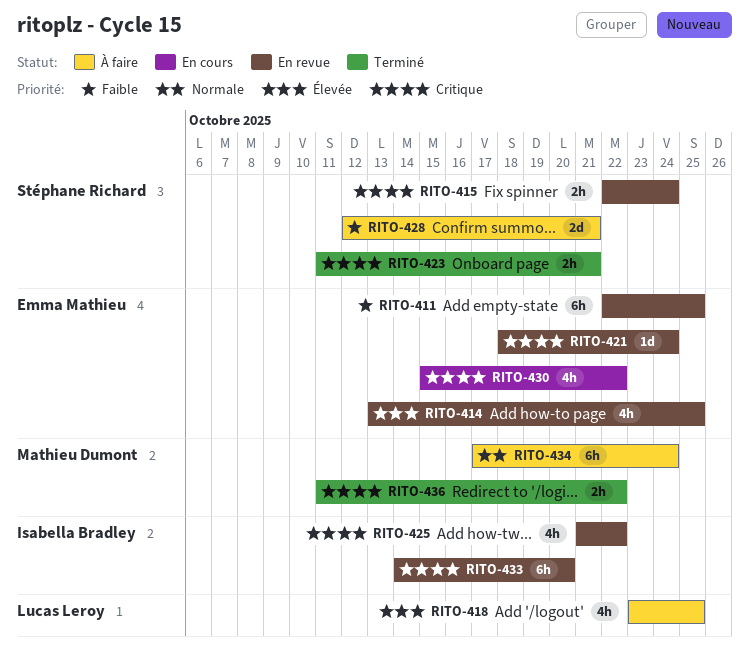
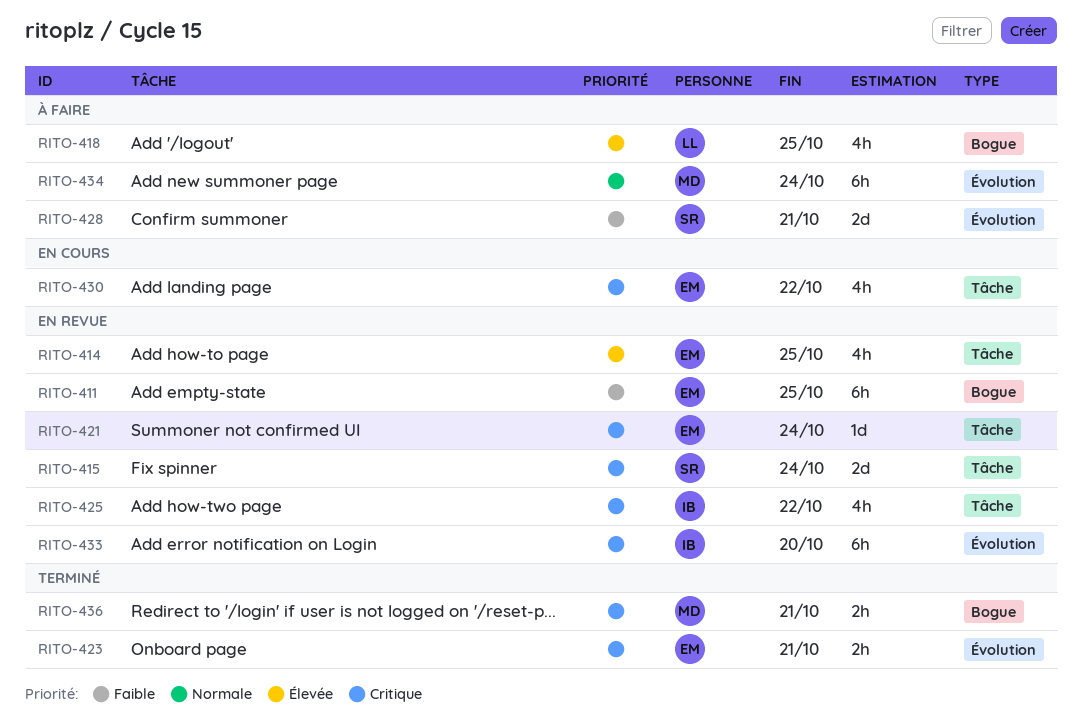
RITO-415, estimate: 2h -> 2d
RITO-423, owner: Stéphane Richard -> Emma Mathieu
RITO-436, due: Oct 22 -> Oct 21

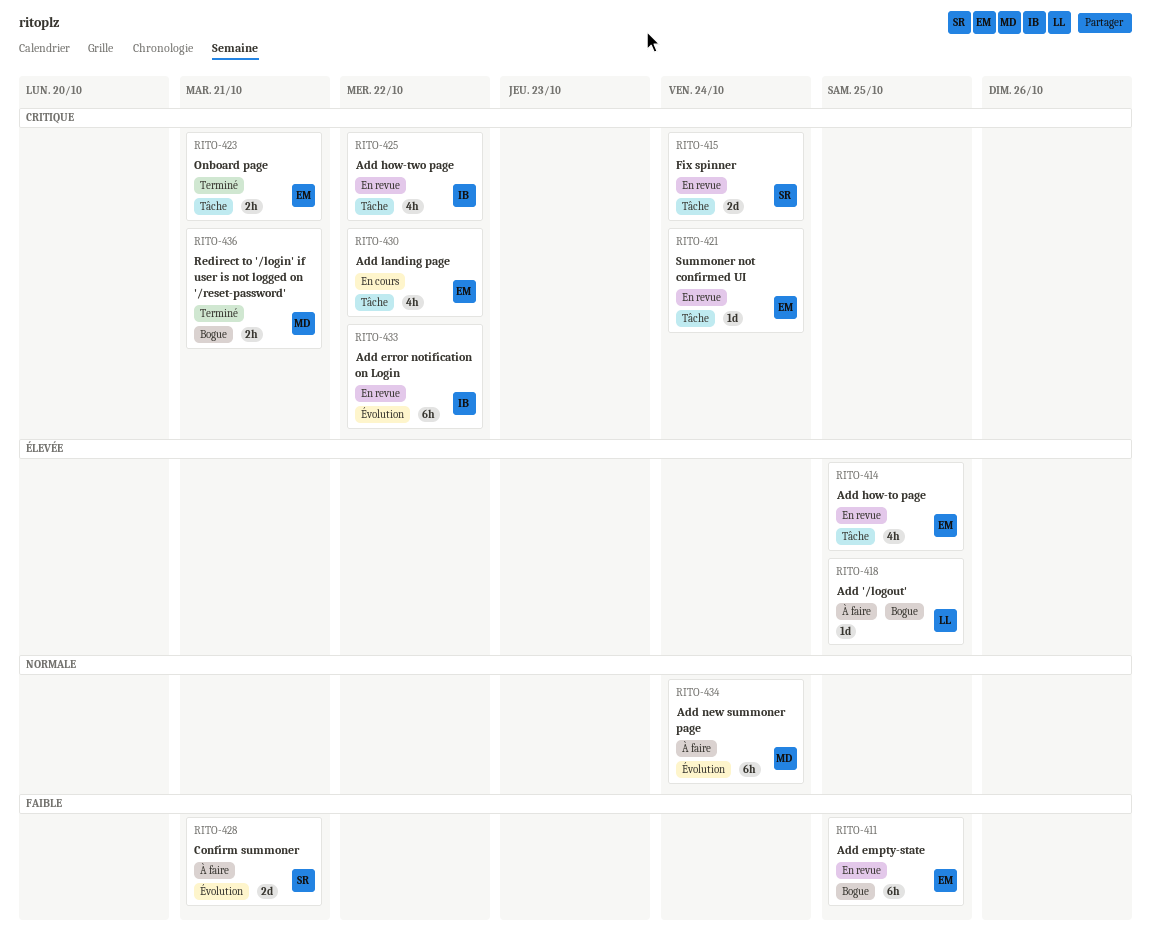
RITO-418, estimate: 4h -> 1d
RITO-423, label: Évolution -> Tâche
RITO-433, due: Oct 20 -> Oct 22

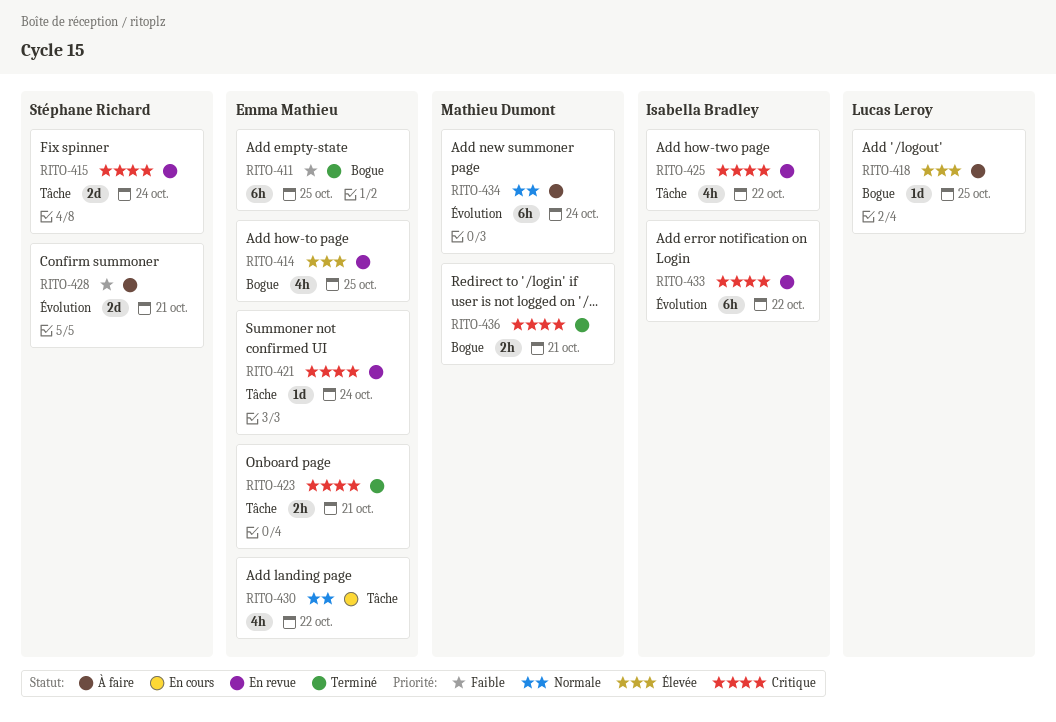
RITO-411, status: En revue -> Terminé
RITO-414, label: Tâche -> Bogue
RITO-430, priority: Critique -> Normale

